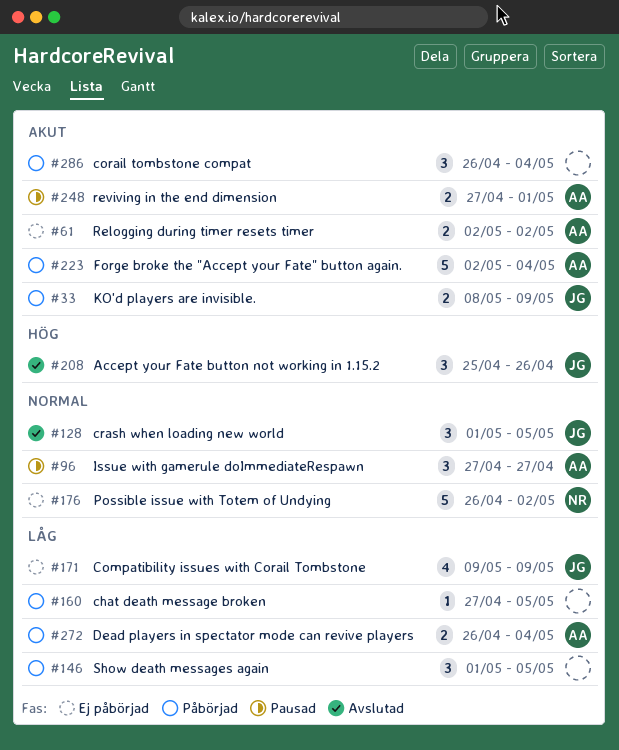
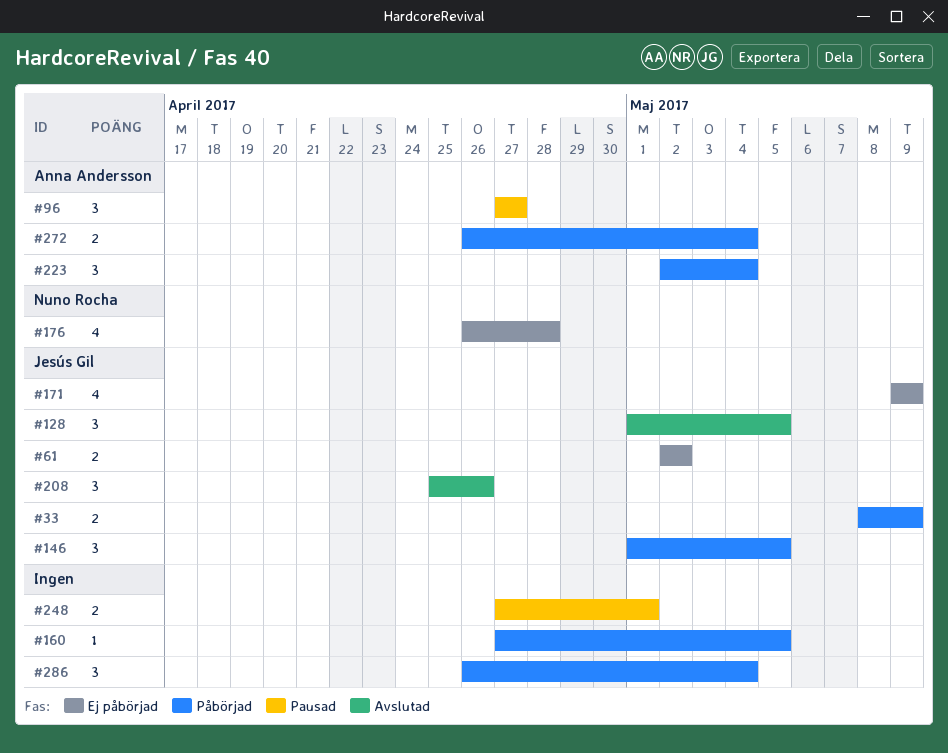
#61, owner: Anna Andersson -> Jesús Gil
#146, owner: none -> Jesús Gil
#176, estimate: 5 -> 4
#176, due: May 2 -> Apr 28
#223, estimate: 5 -> 3
#248, owner: Anna Andersson -> none

